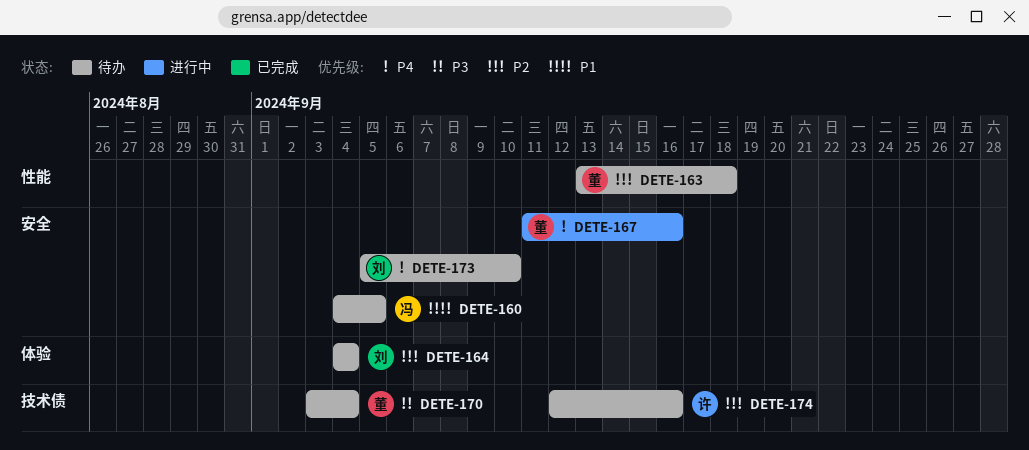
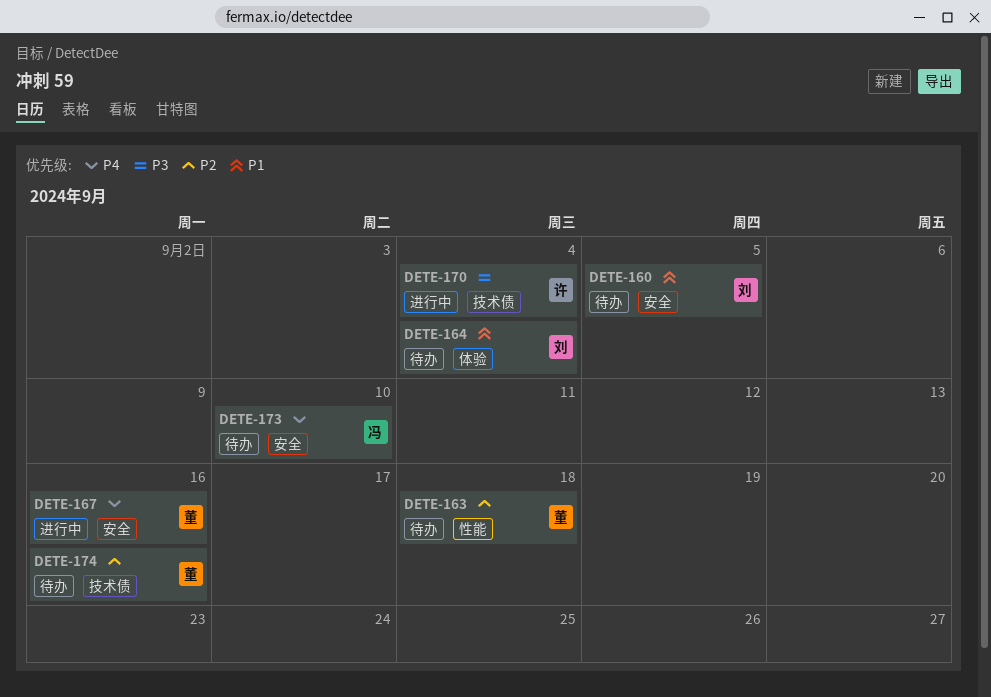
DETE-160, owner: 冯 -> 刘
DETE-164, priority: P2 -> P1
DETE-170, status: 待办 -> 进行中
DETE-170, owner: 董 -> 许
DETE-173, owner: 刘 -> 冯
DETE-174, owner: 许 -> 董

